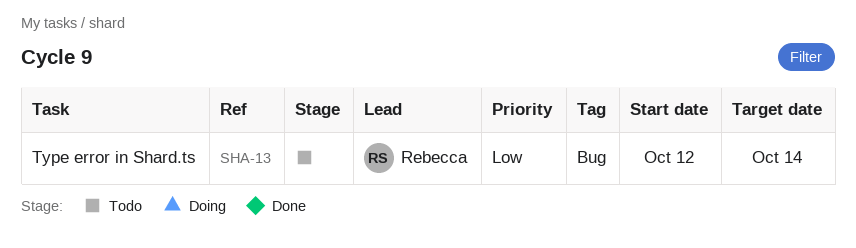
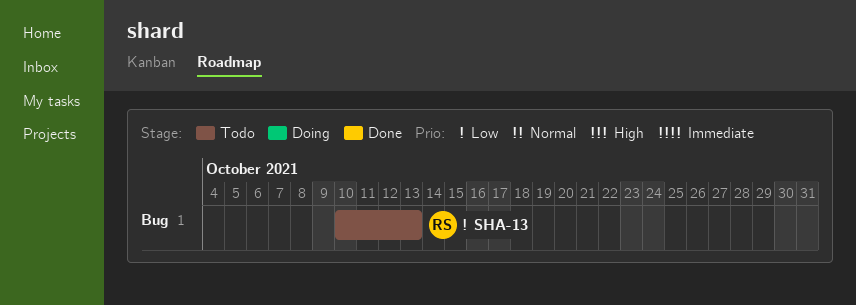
SHA-13, start: Oct 12 -> Oct 10
SHA-13, due: Oct 14 -> Oct 13

